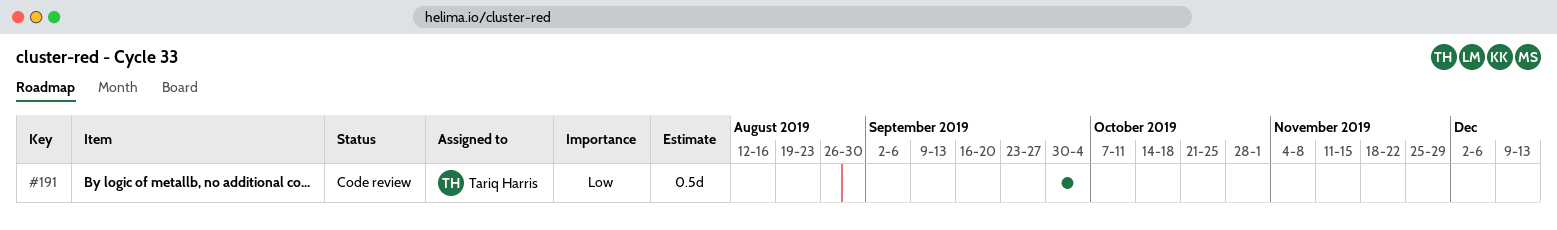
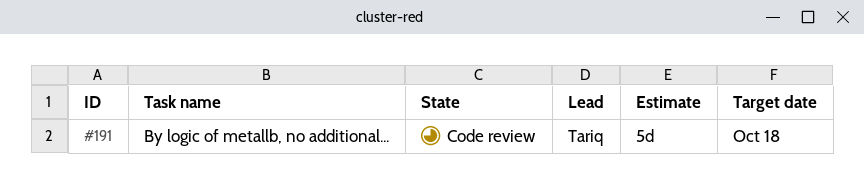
#191, estimate: 0.5d -> 5d
#191, due: Oct 4 -> Oct 18

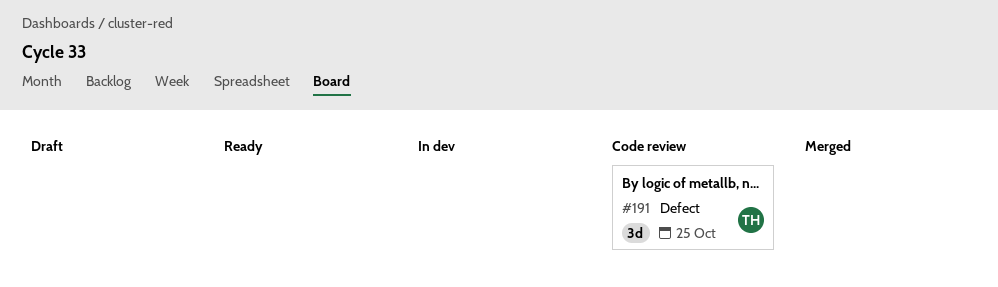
#191, estimate: 5d -> 3d
#191, due: Oct 18 -> Oct 25

